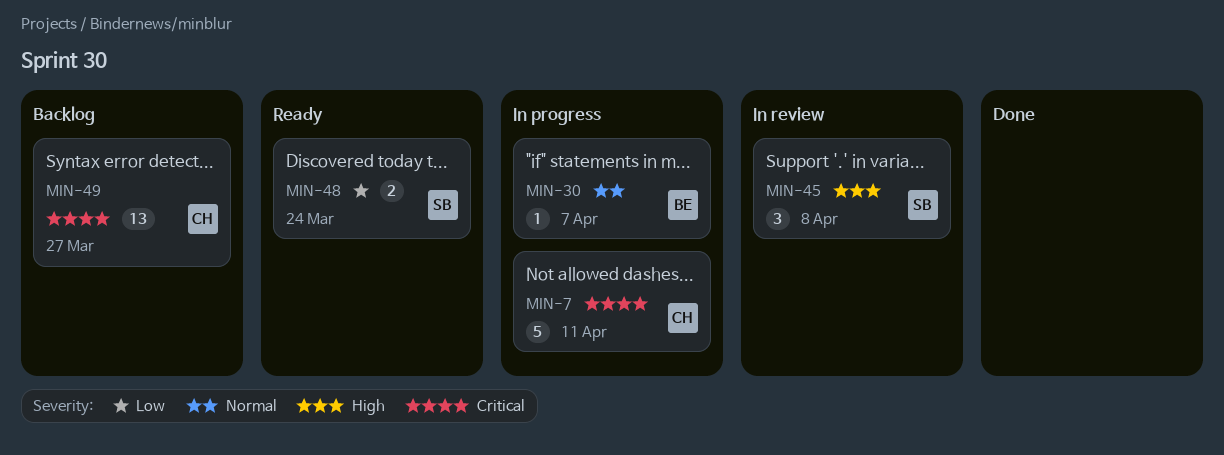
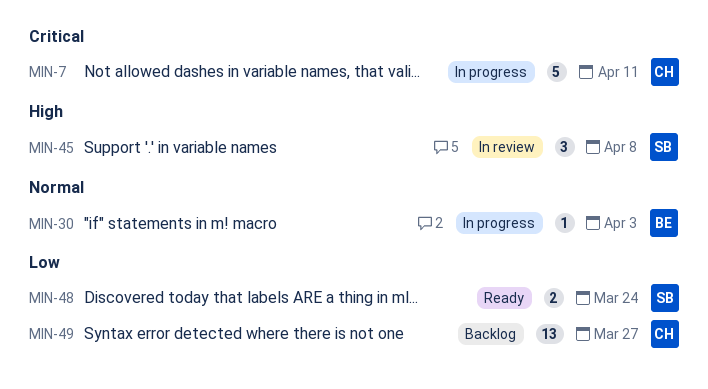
MIN-30, due: Apr 7 -> Apr 3
MIN-49, priority: Critical -> Low

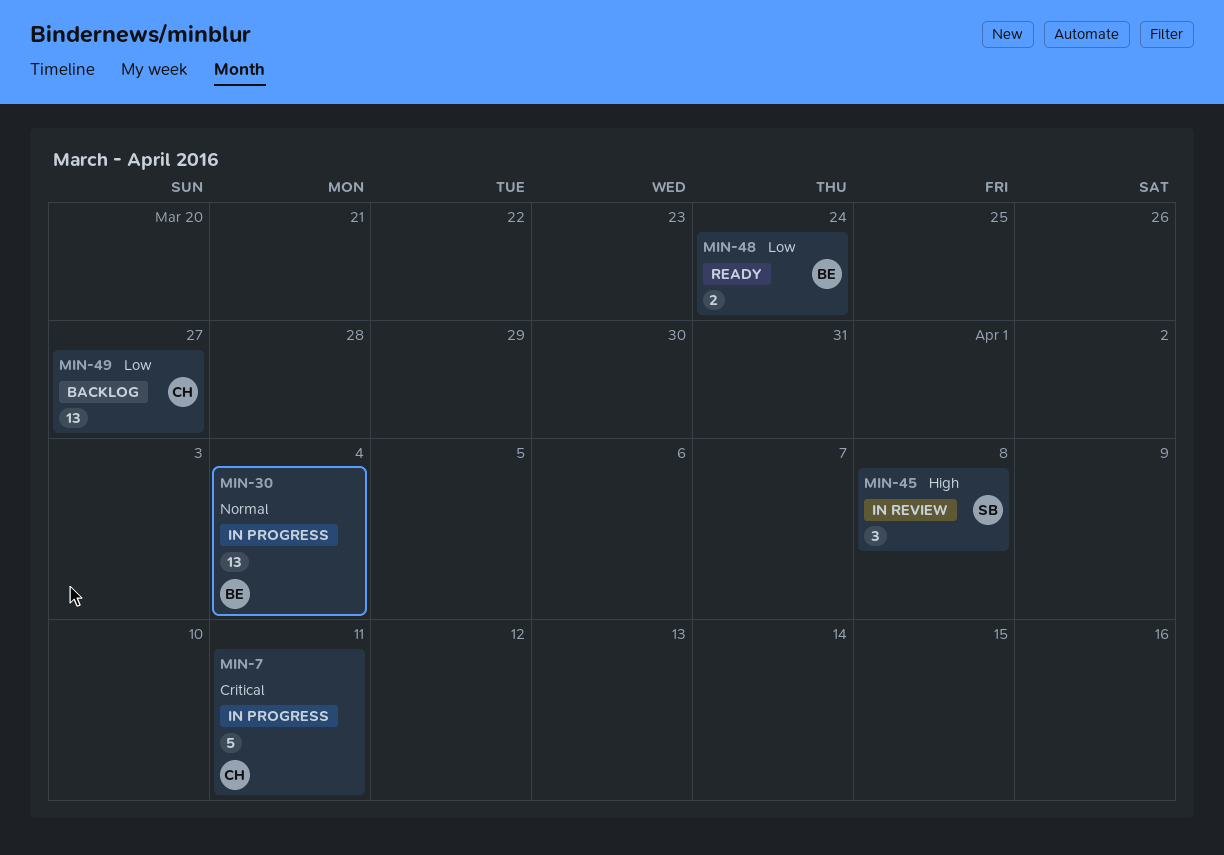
MIN-30, estimate: 1 -> 13
MIN-30, due: Apr 3 -> Apr 4
MIN-48, owner: SB -> BE

